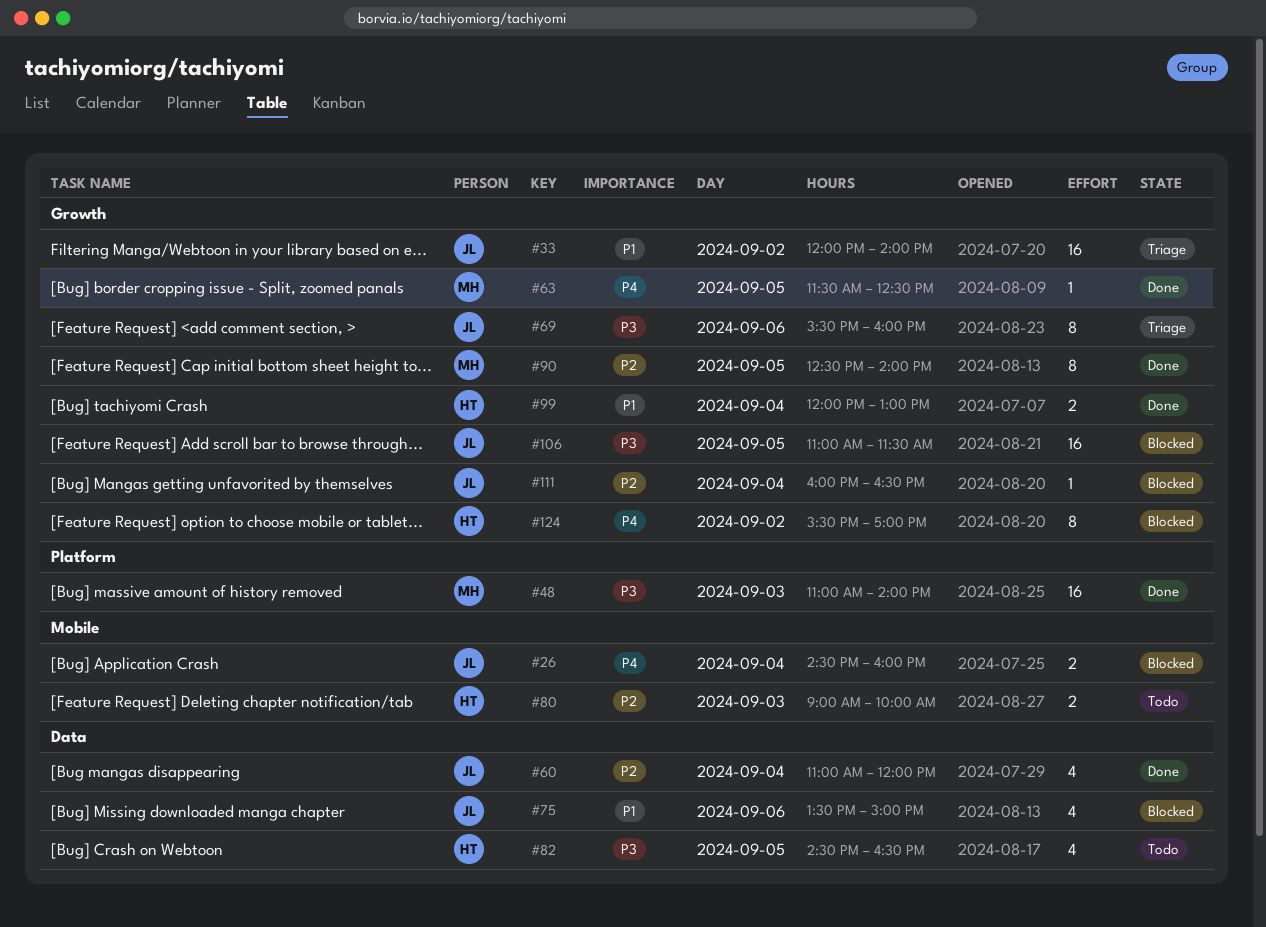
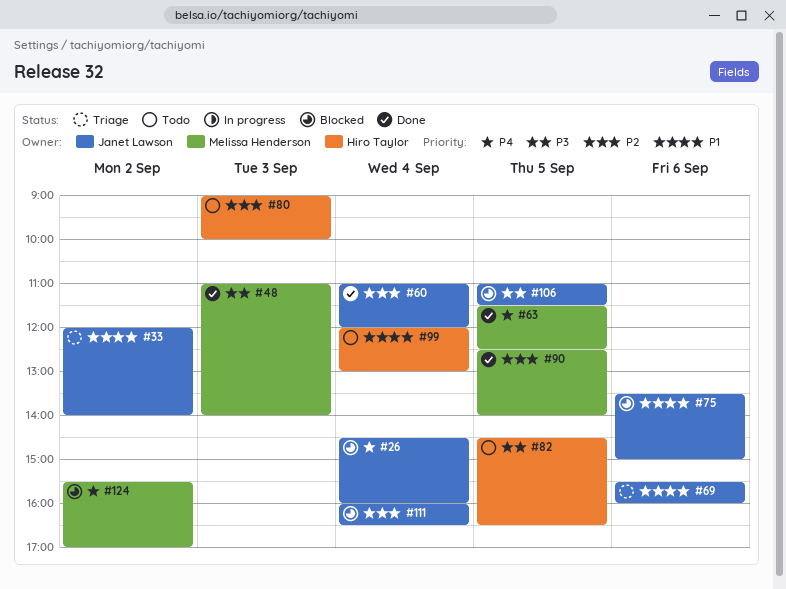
#69, priority: P3 -> P1
#99, status: Done -> Todo
#124, owner: Hiro Taylor -> Melissa Henderson

